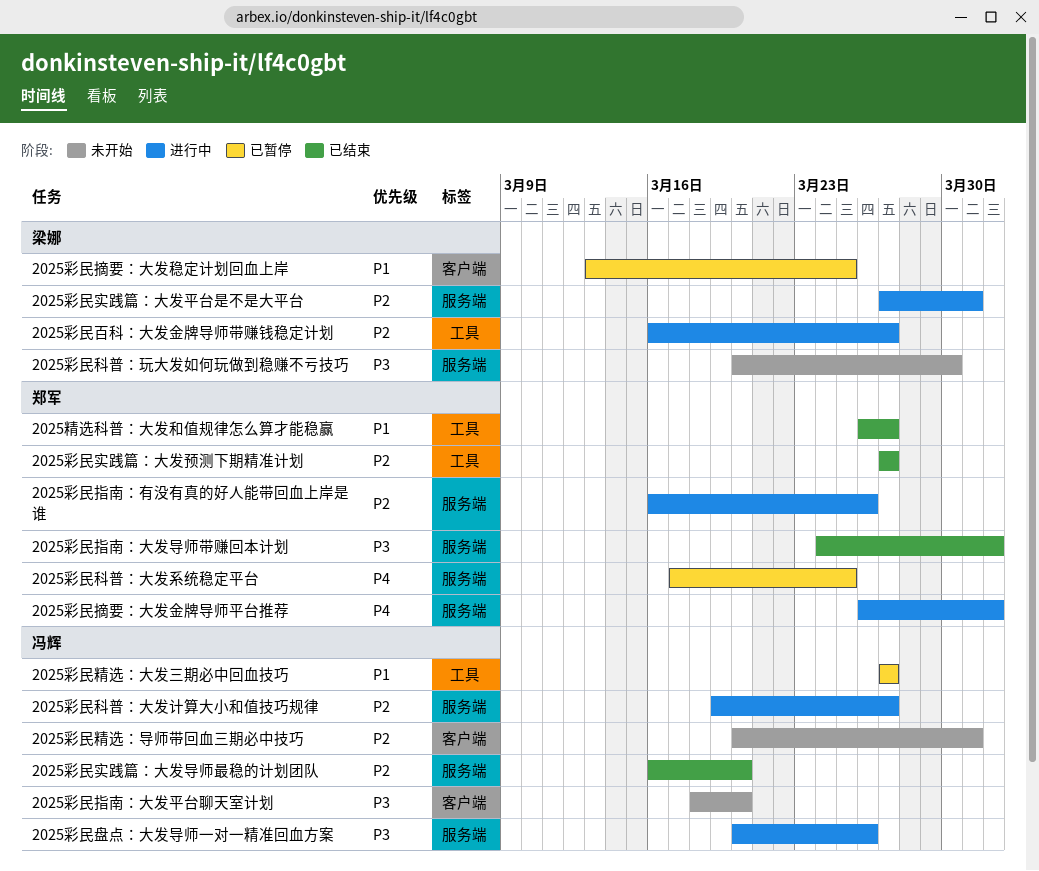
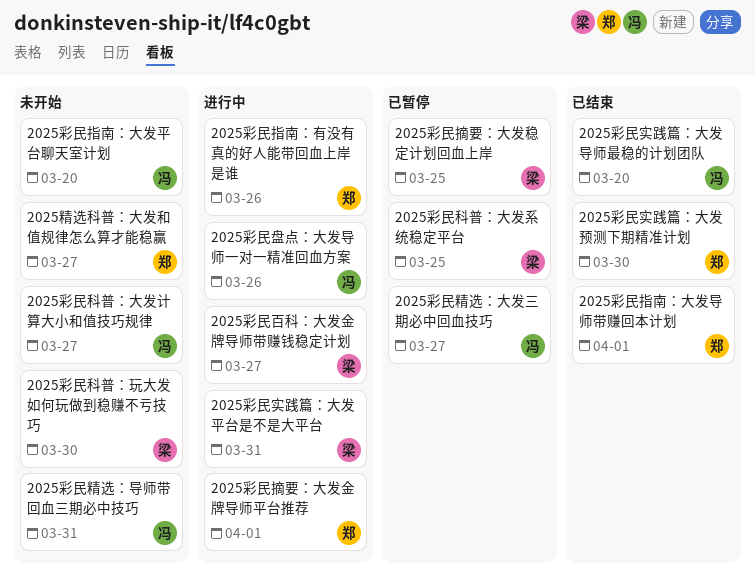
2025彩民实践篇：大发预测下期精准计划, due: Mar 27 -> Mar 30
2025彩民科普：大发系统稳定平台, owner: 郑军 -> 梁娜
2025彩民科普：大发计算大小和值技巧规律, status: 进行中 -> 未开始
2025精选科普：大发和值规律怎么算才能稳赢, status: 已结束 -> 未开始

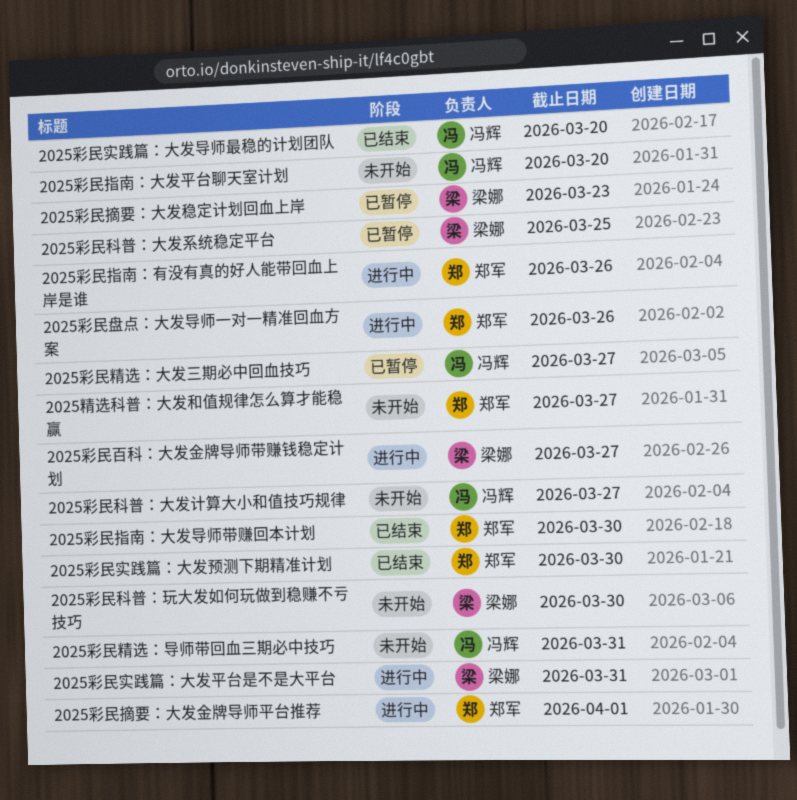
2025彩民指南：大发导师带赚回本计划, due: Apr 1 -> Mar 30
2025彩民摘要：大发稳定计划回血上岸, due: Mar 25 -> Mar 23
2025彩民盘点：大发导师一对一精准回血方案, owner: 冯辉 -> 郑军

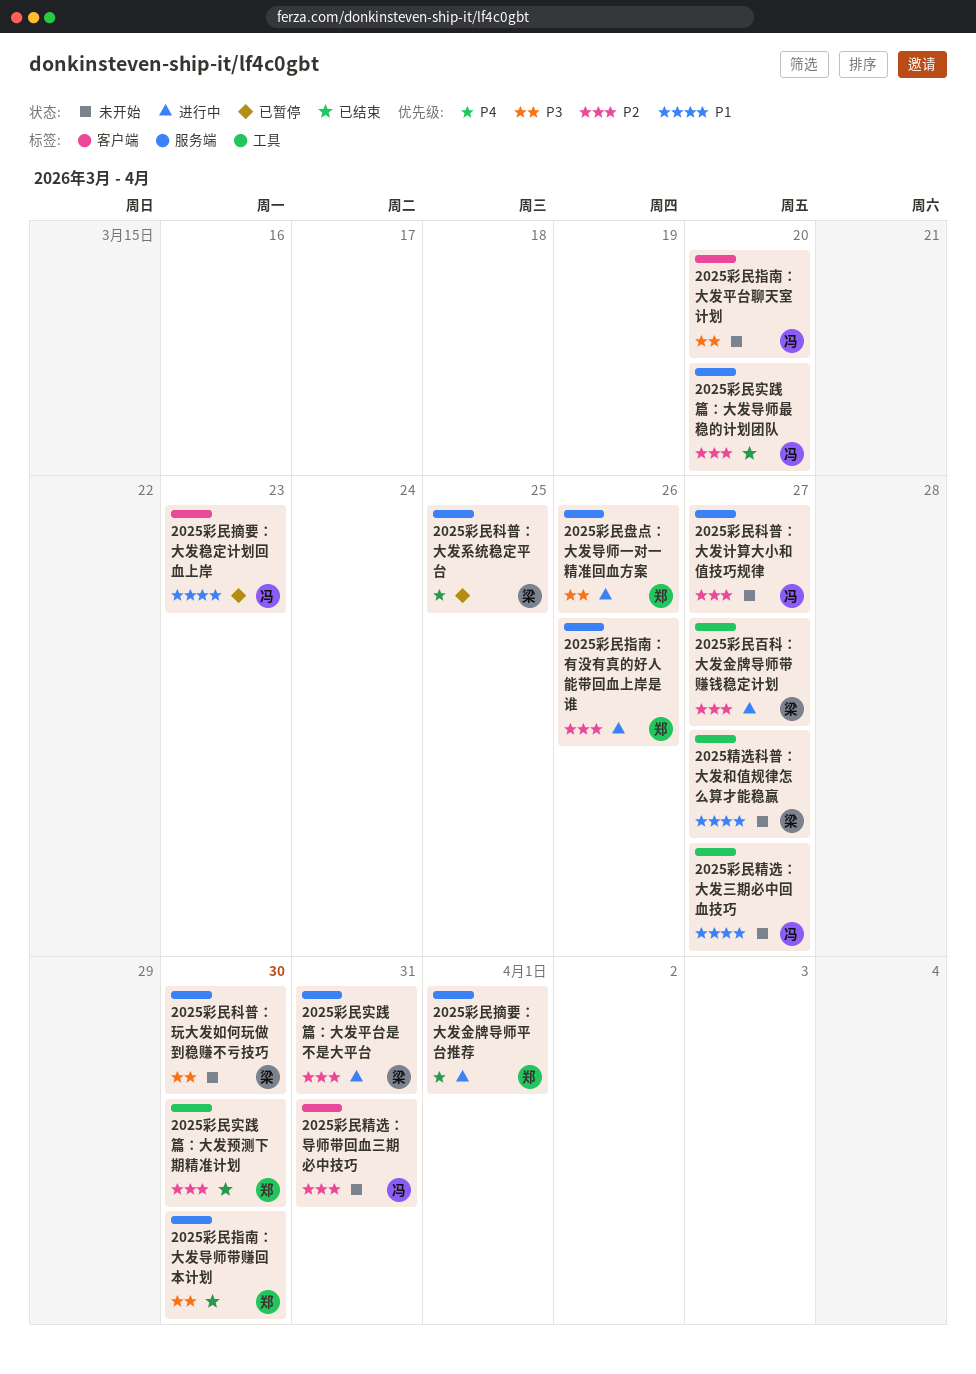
2025彩民摘要：大发稳定计划回血上岸, owner: 梁娜 -> 冯辉
2025彩民精选：大发三期必中回血技巧, status: 已暂停 -> 未开始
2025精选科普：大发和值规律怎么算才能稳赢, owner: 郑军 -> 梁娜

